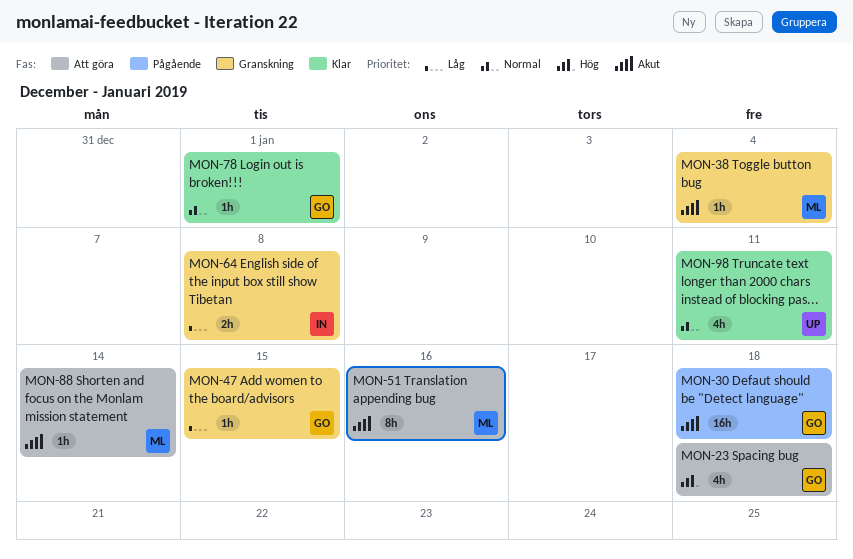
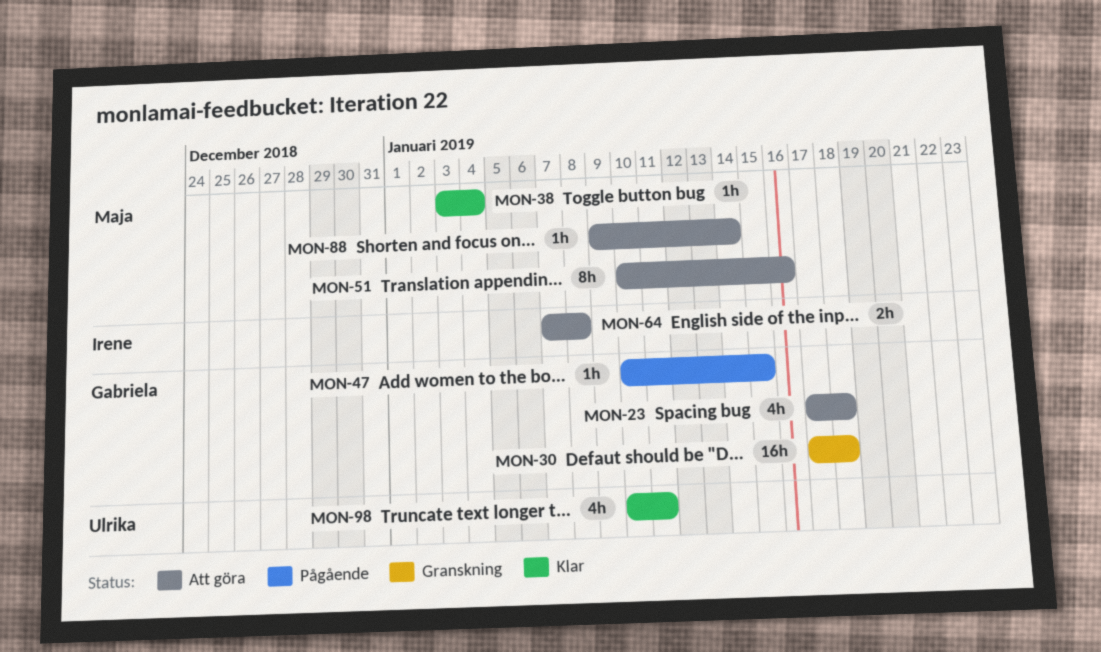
MON-30, status: Pågående -> Granskning
MON-38, status: Granskning -> Klar
MON-47, status: Granskning -> Pågående
MON-64, status: Granskning -> Att göra
MON-78: present -> none

